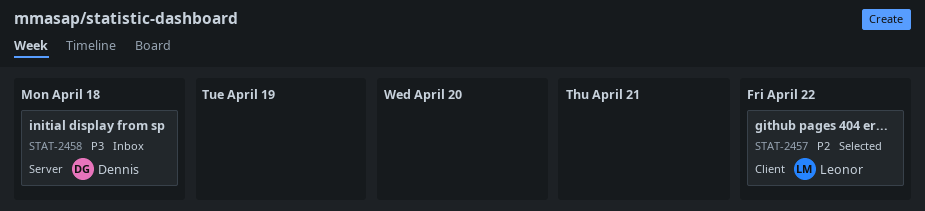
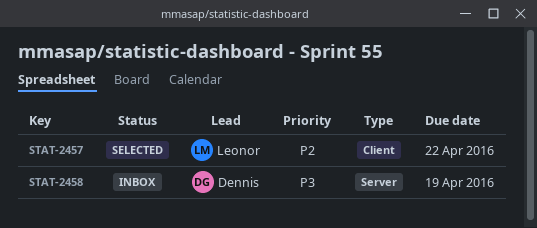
STAT-2458, due: Apr 18 -> Apr 19

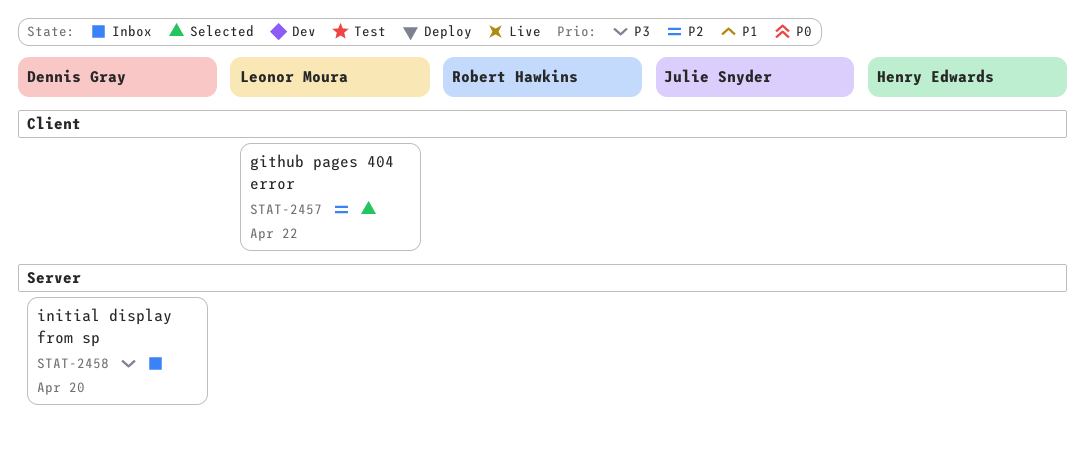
STAT-2458, due: Apr 19 -> Apr 20

